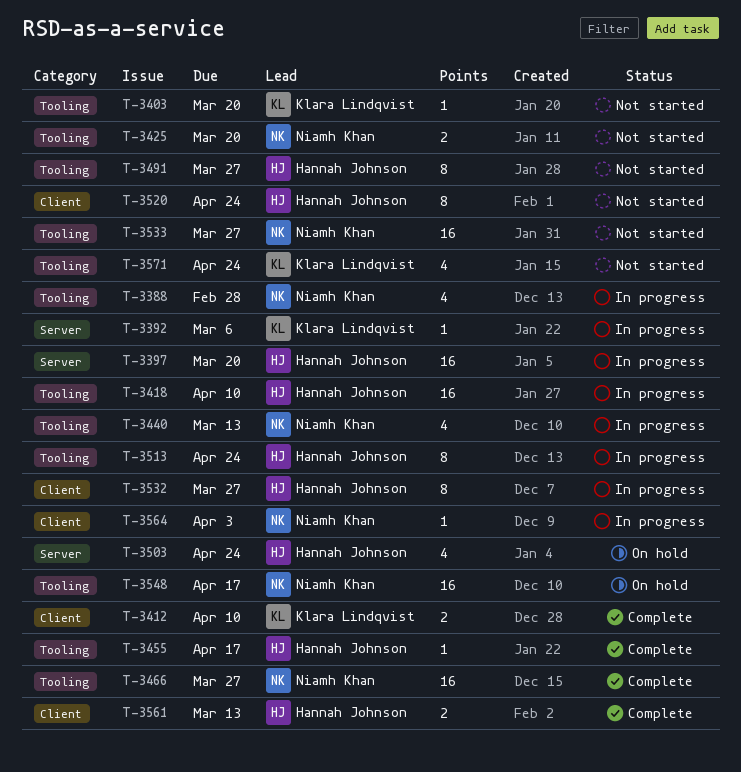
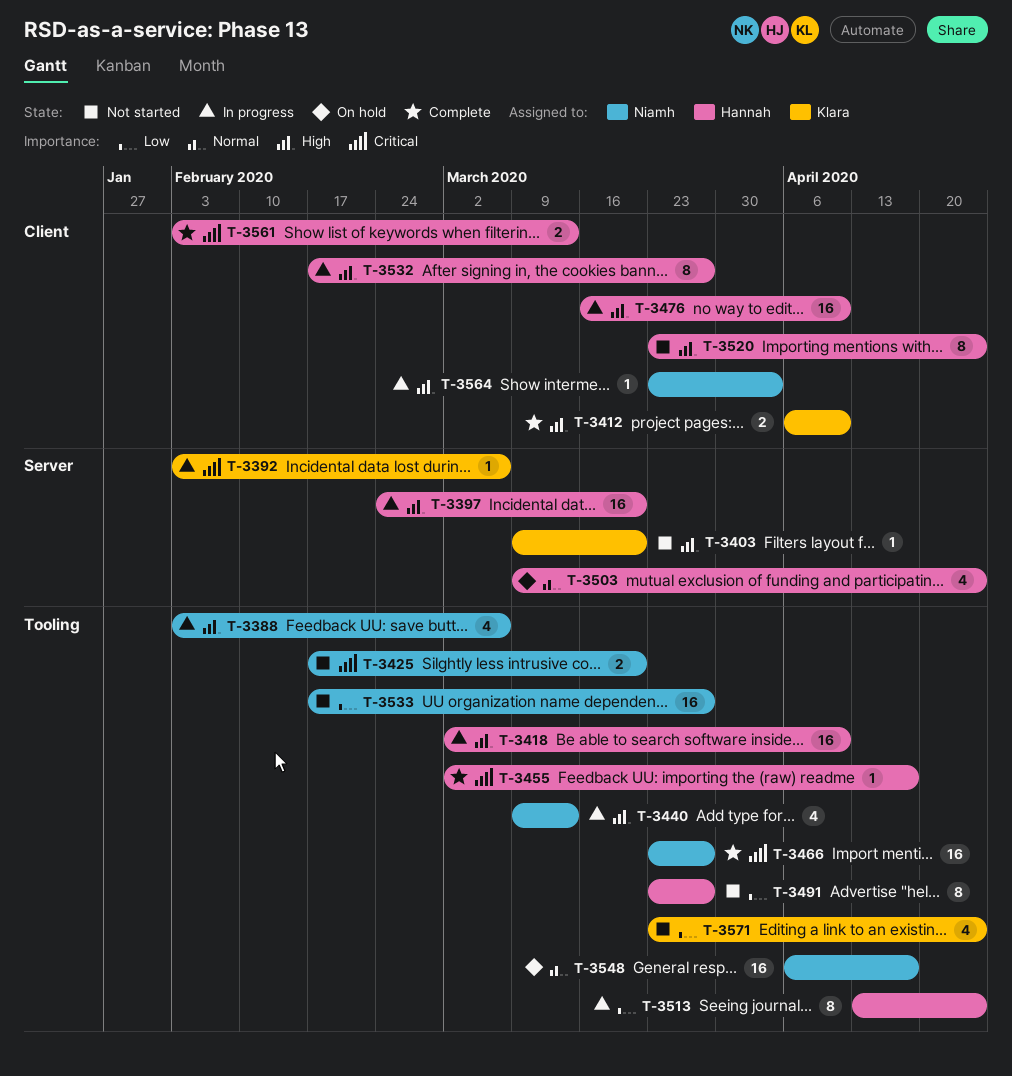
T-3388, due: Feb 28 -> Mar 6
T-3403, label: Tooling -> Server
T-3476: none -> present

